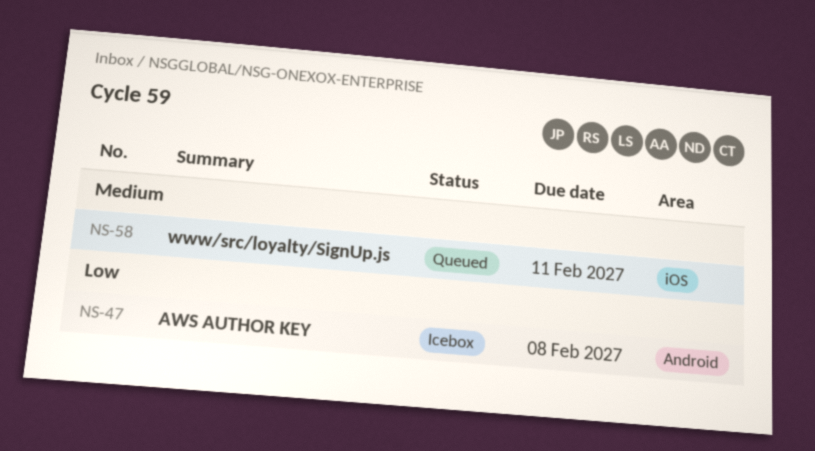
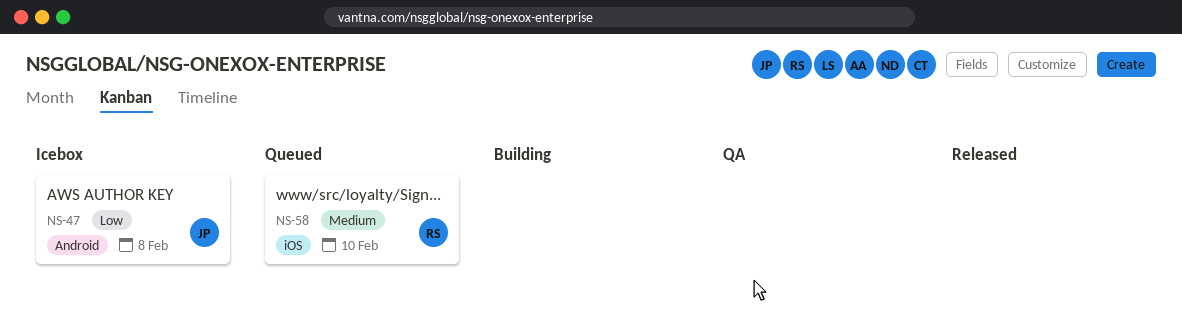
NS-58, due: Feb 11 -> Feb 10

